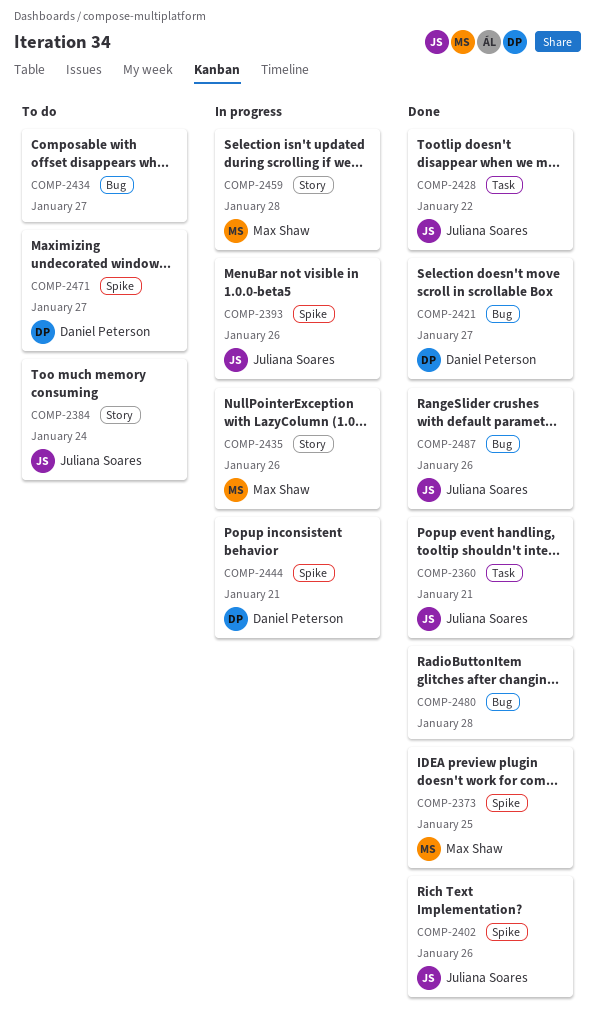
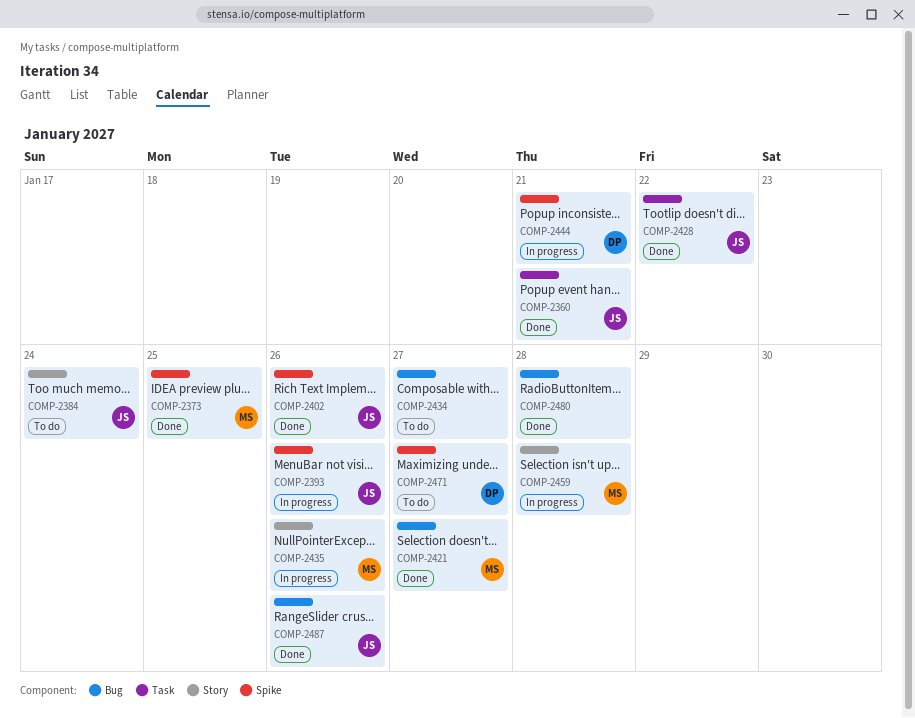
COMP-2421, owner: Daniel Peterson -> Max Shaw

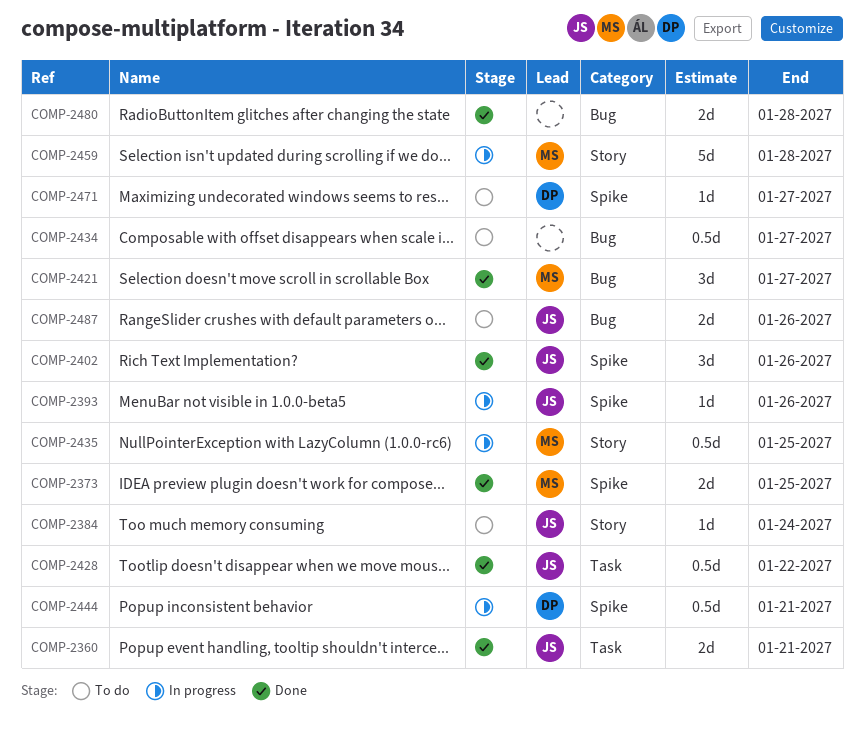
COMP-2435, due: Jan 26 -> Jan 25
COMP-2487, status: Done -> To do

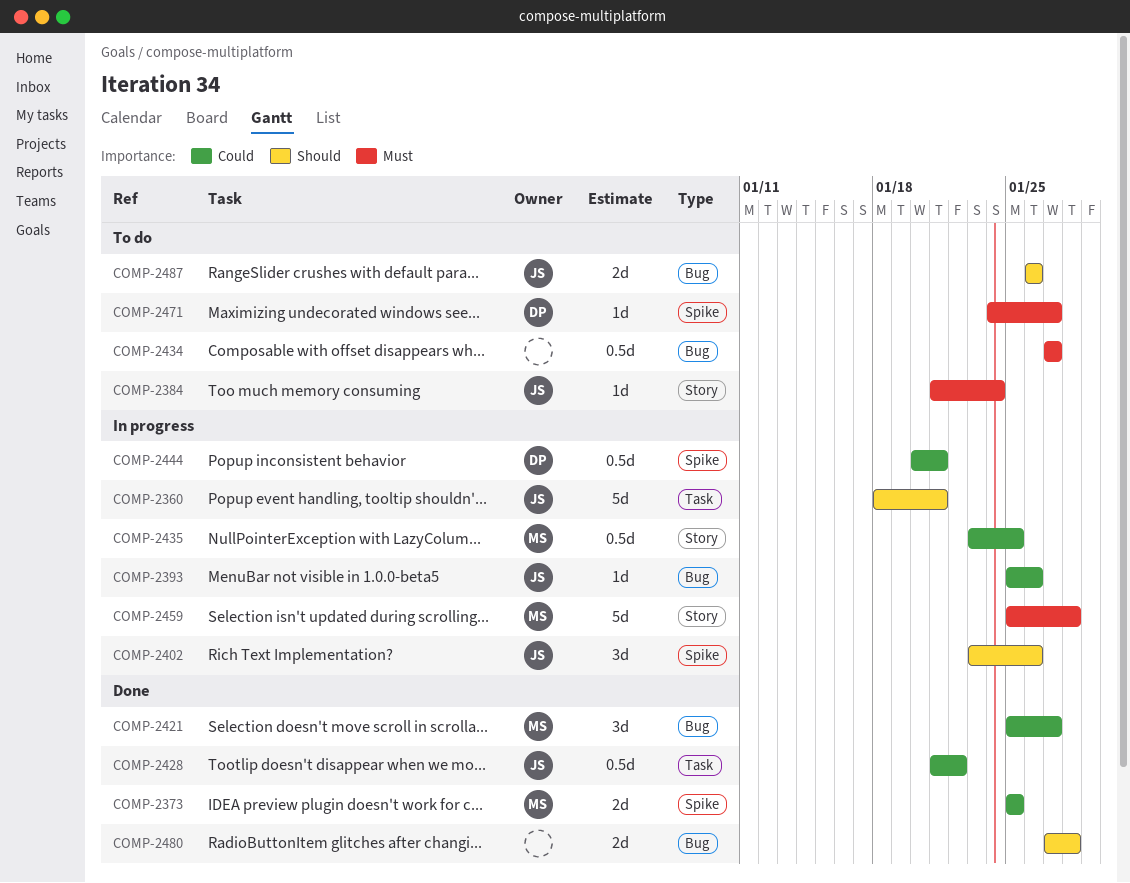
COMP-2360, status: Done -> In progress
COMP-2360, estimate: 2d -> 5d
COMP-2393, label: Spike -> Bug
COMP-2402, status: Done -> In progress

